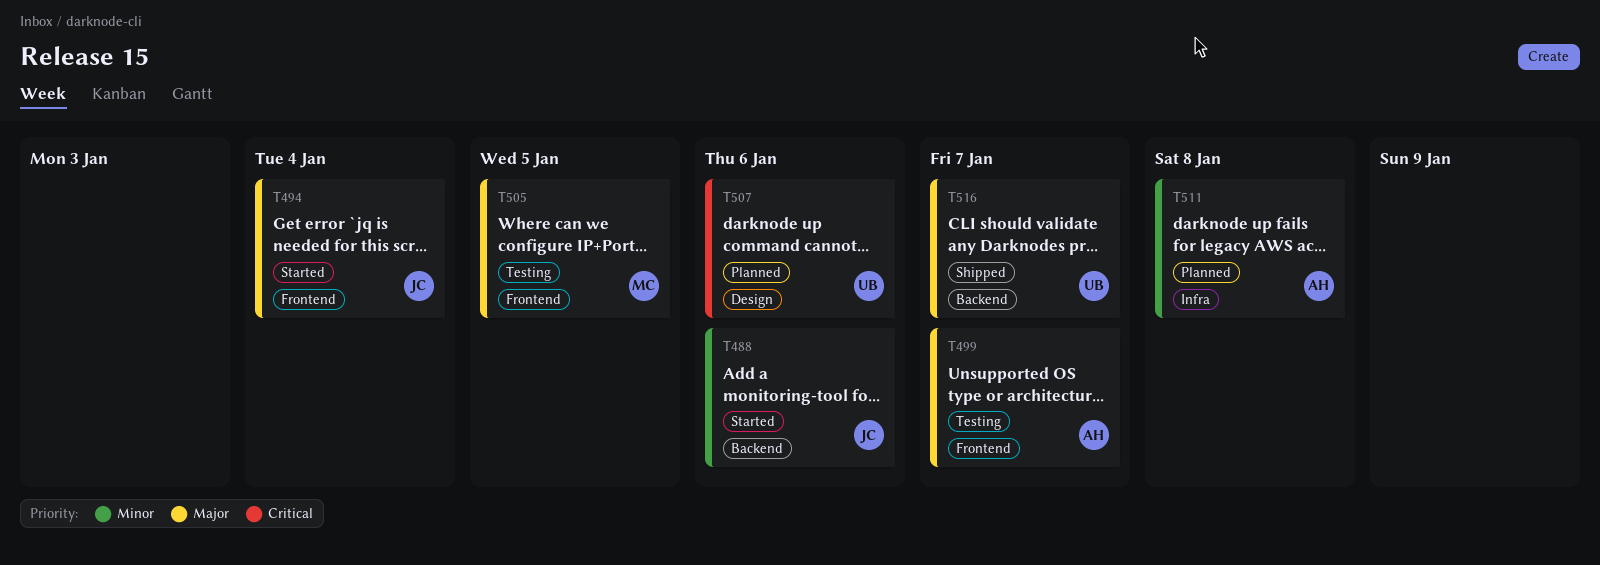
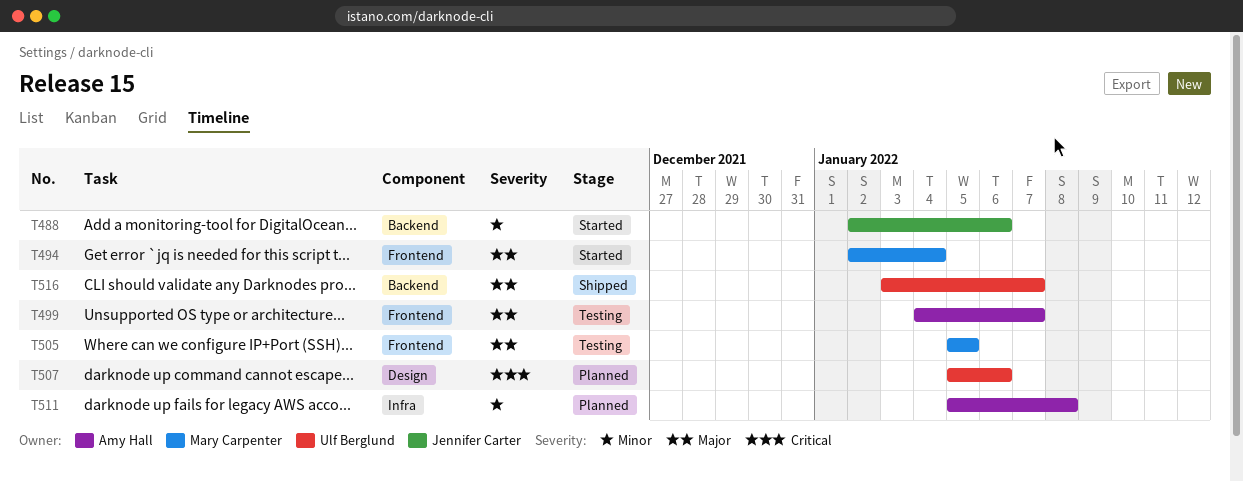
T494, owner: Jennifer Carter -> Mary Carpenter

